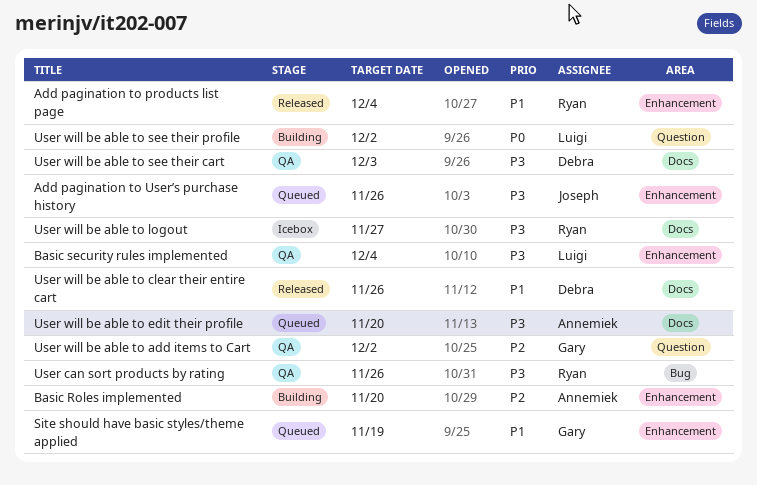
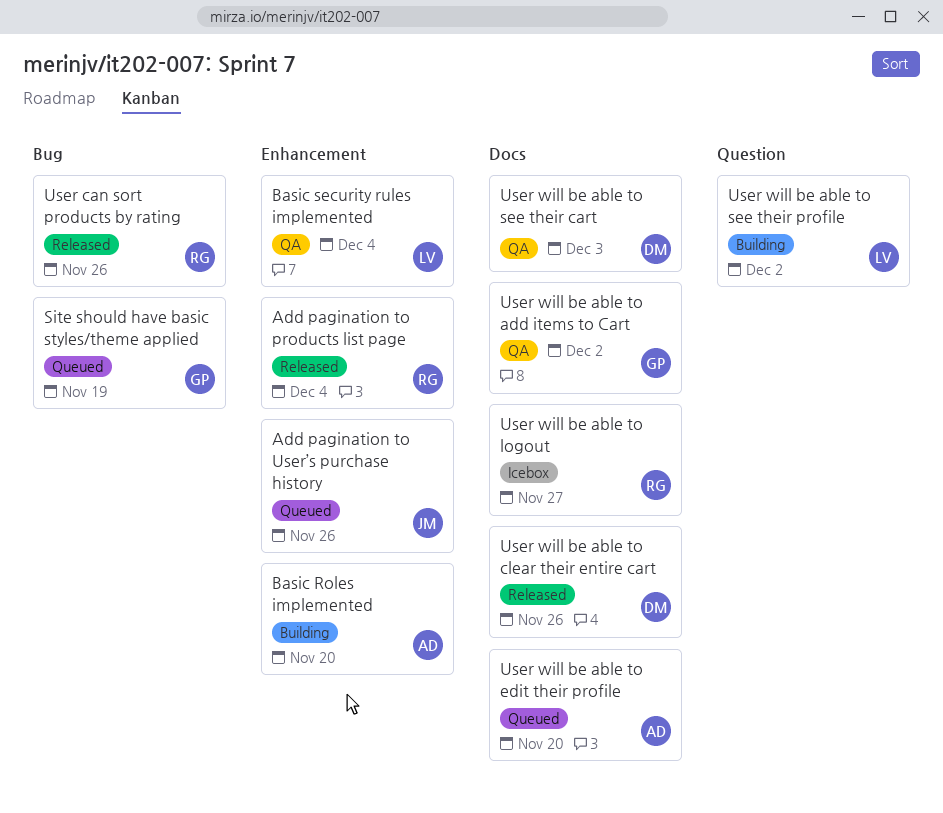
Site should have basic styles/theme applied, label: Enhancement -> Bug
User can sort products by rating, status: QA -> Released
User will be able to add items to Cart, label: Question -> Docs

